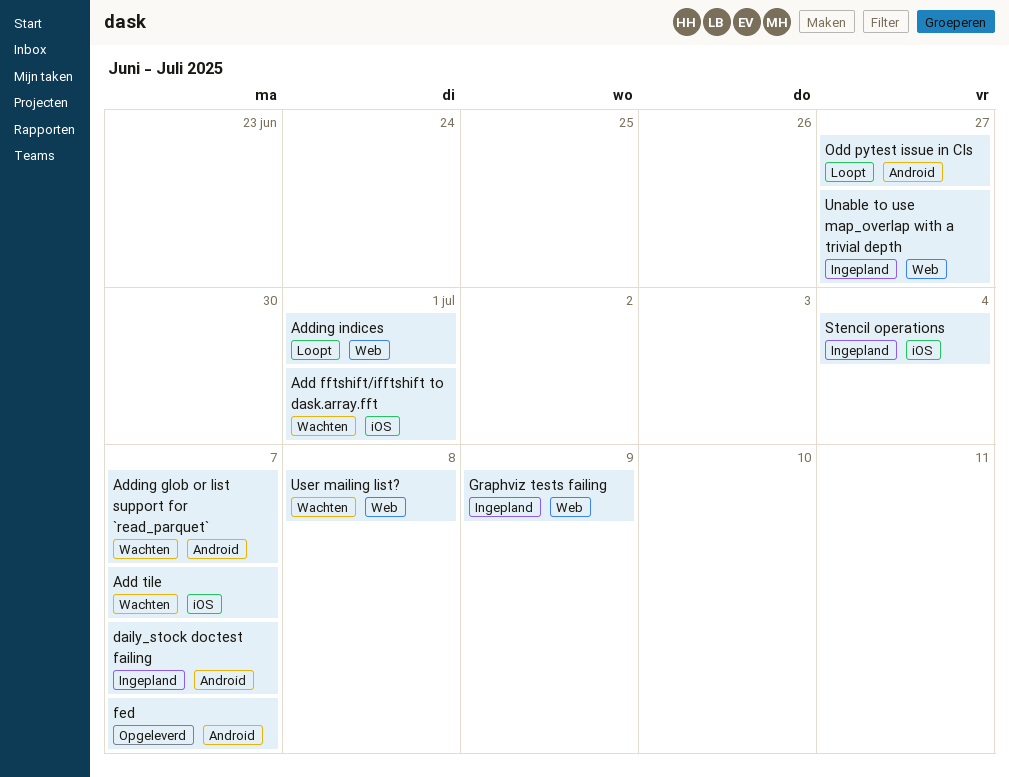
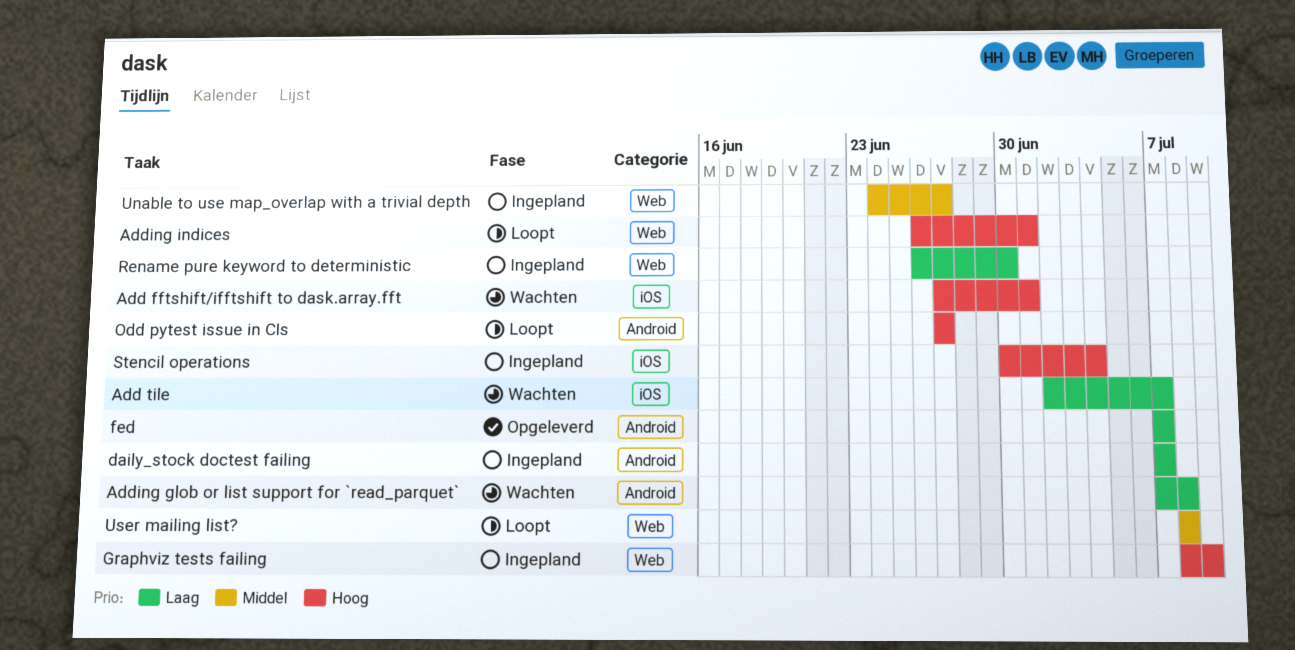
Adding glob or list support for `read_parquet`, due: Jul 7 -> Jul 8
Rename pure keyword to deterministic: none -> present
User mailing list?, status: Wachten -> Loopt

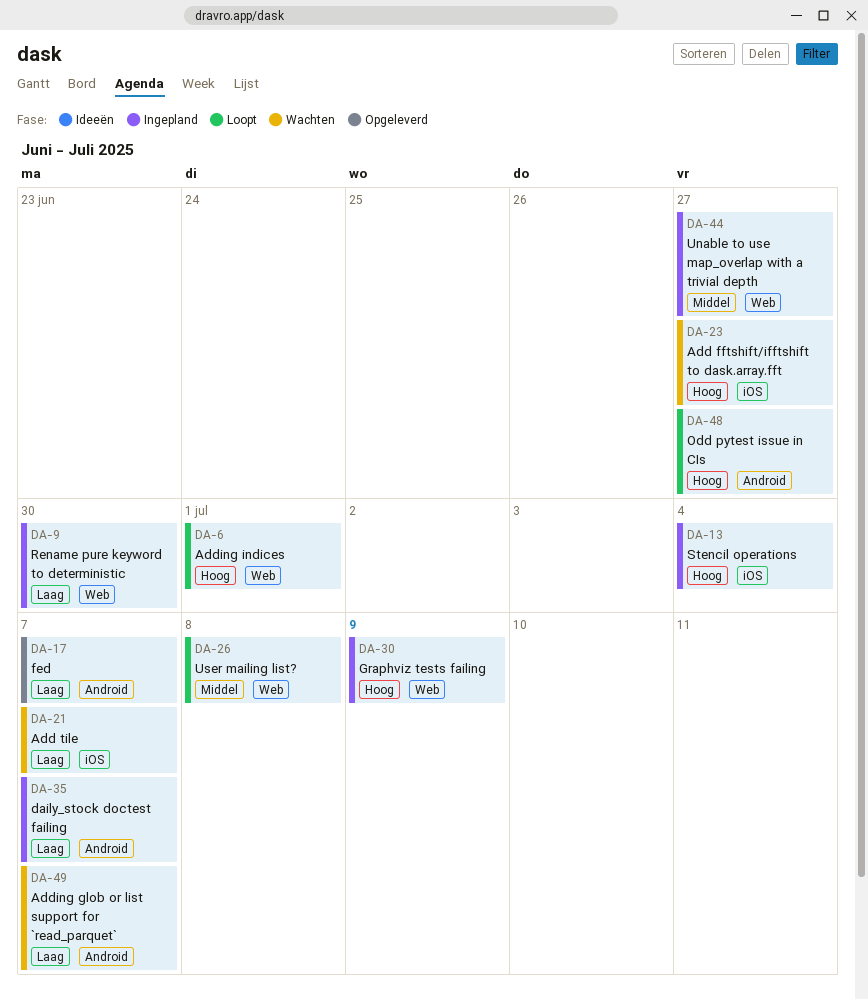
Add fftshift/ifftshift to dask.array.fft, due: Jul 1 -> Jun 27
Adding glob or list support for `read_parquet`, due: Jul 8 -> Jul 7

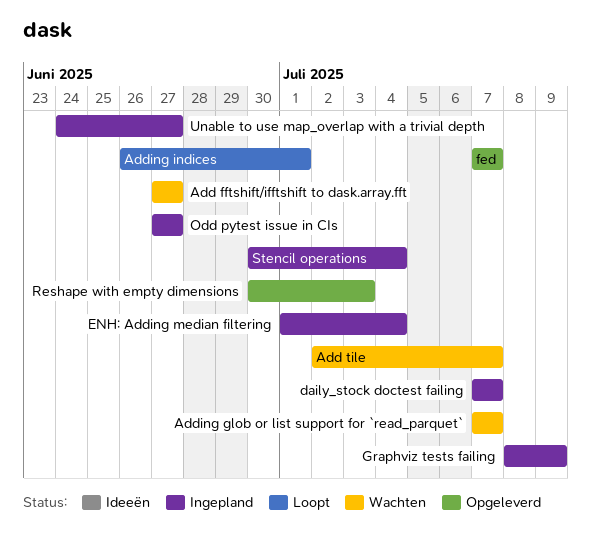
ENH: Adding median filtering: none -> present
Odd pytest issue in CIs, status: Loopt -> Ingepland
Rename pure keyword to deterministic: present -> none
Reshape with empty dimensions: none -> present
User mailing list?: present -> none

